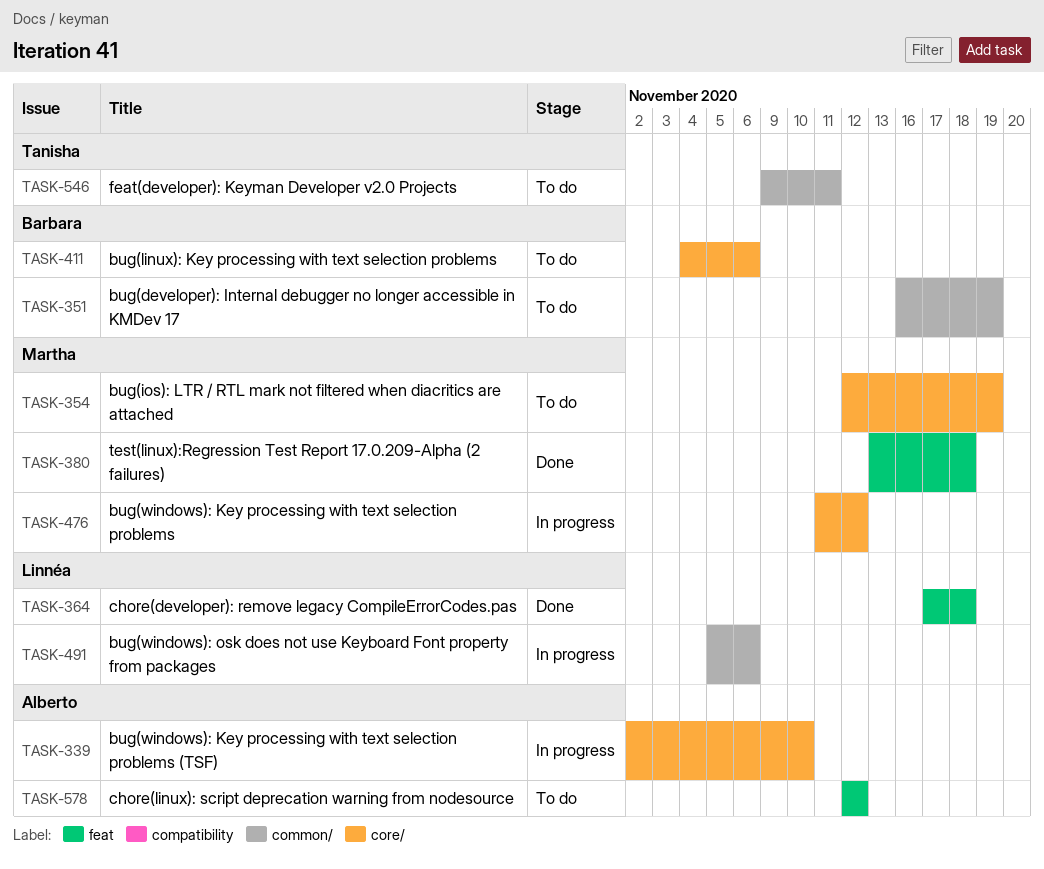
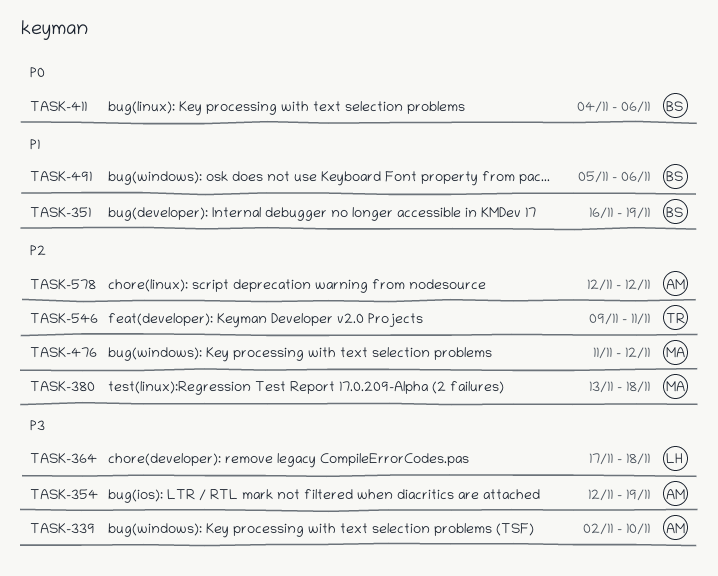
TASK-354, owner: Martha -> Alberto
TASK-491, owner: Linnéa -> Barbara

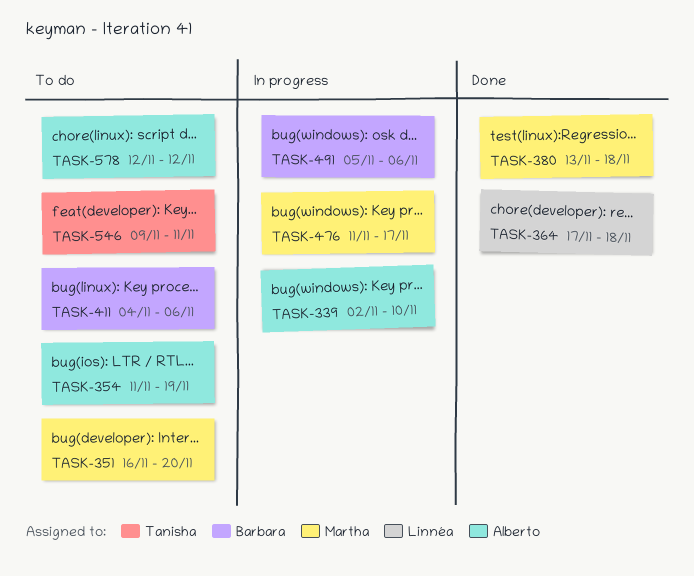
TASK-351, owner: Barbara -> Martha
TASK-351, due: Nov 19 -> Nov 20
TASK-354, start: Nov 12 -> Nov 11
TASK-476, due: Nov 12 -> Nov 17

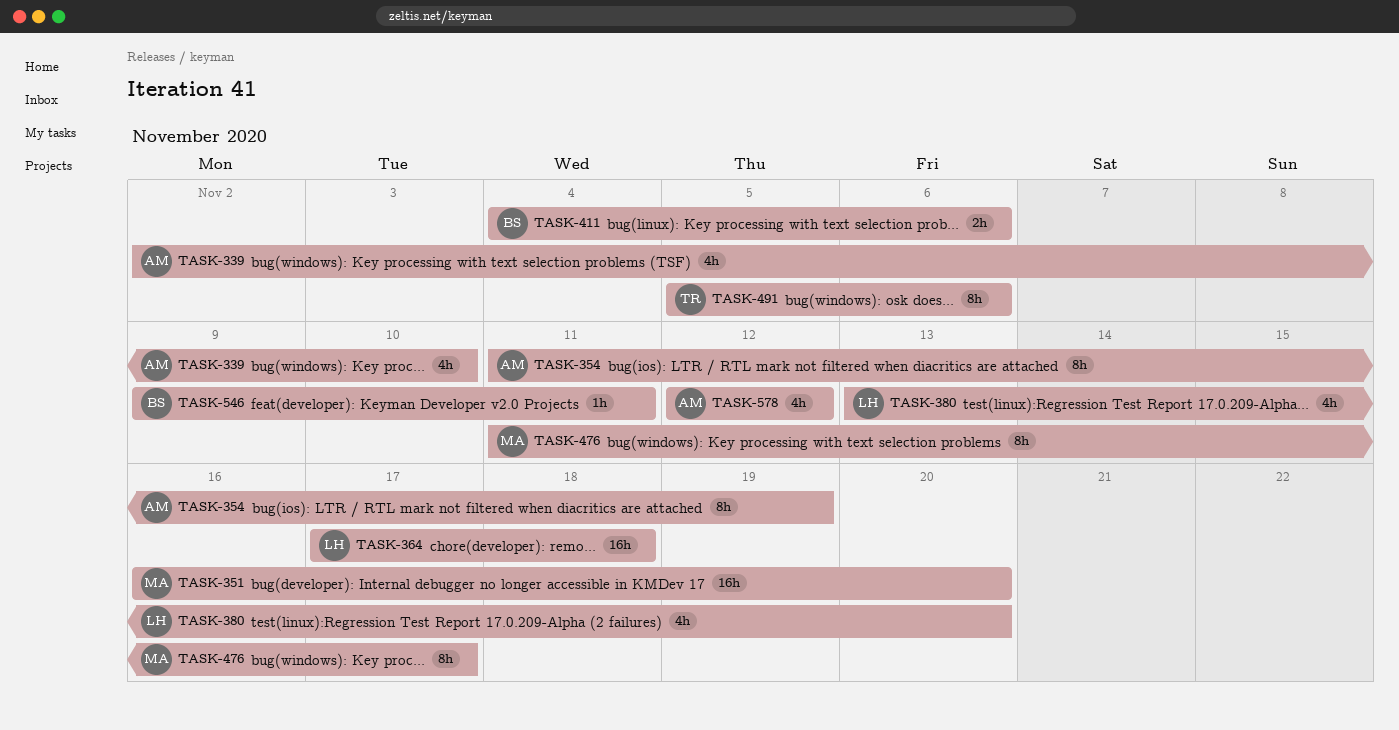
TASK-380, owner: Martha -> Linnéa
TASK-380, due: Nov 18 -> Nov 20
TASK-491, owner: Barbara -> Tanisha
TASK-546, owner: Tanisha -> Barbara

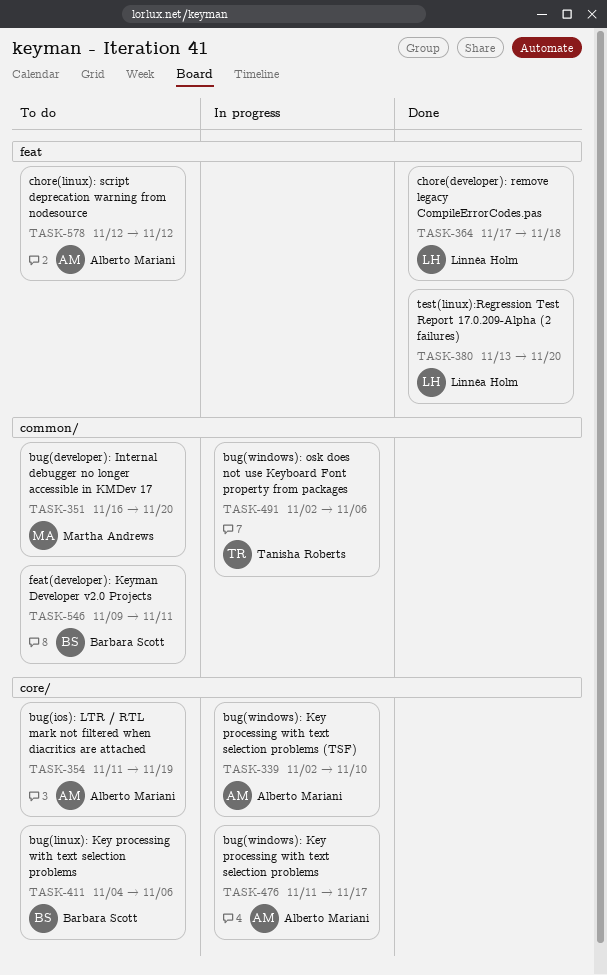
TASK-476, owner: Martha Andrews -> Alberto Mariani
TASK-491, start: Nov 5 -> Nov 2

